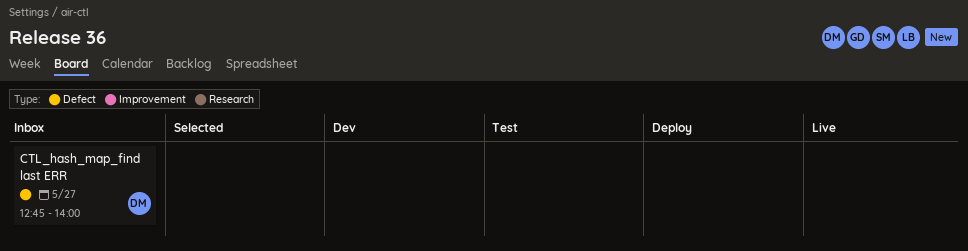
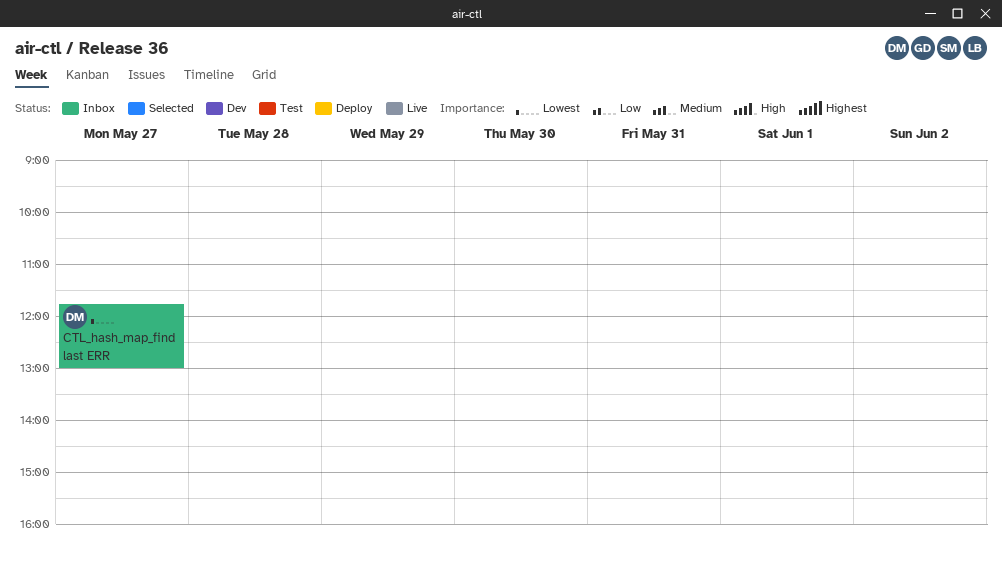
CTL_hash_map_find last ERR, begins: 12:45 -> 11:45
CTL_hash_map_find last ERR, ends: 14:00 -> 13:00

